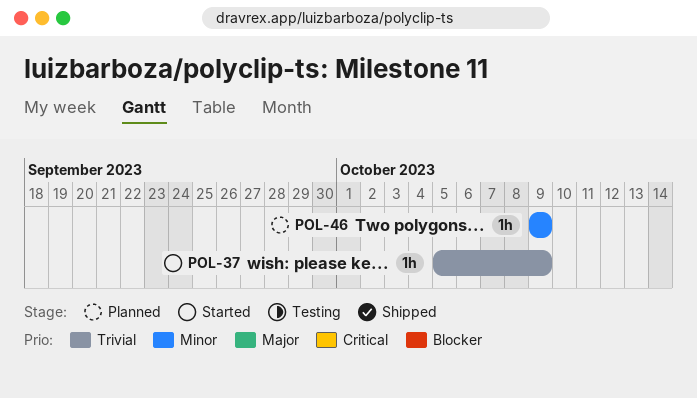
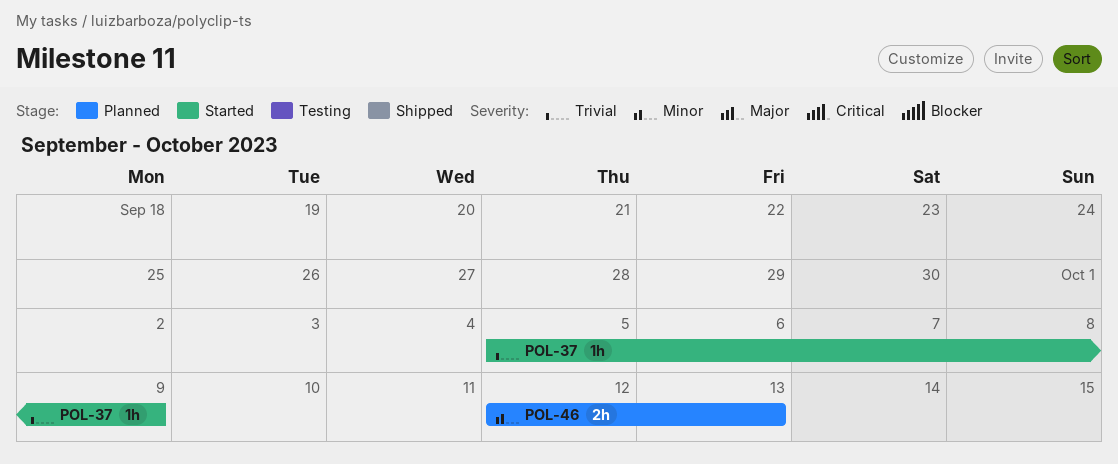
POL-46, estimate: 1h -> 2h
POL-46, start: Oct 9 -> Oct 12
POL-46, due: Oct 9 -> Oct 13

